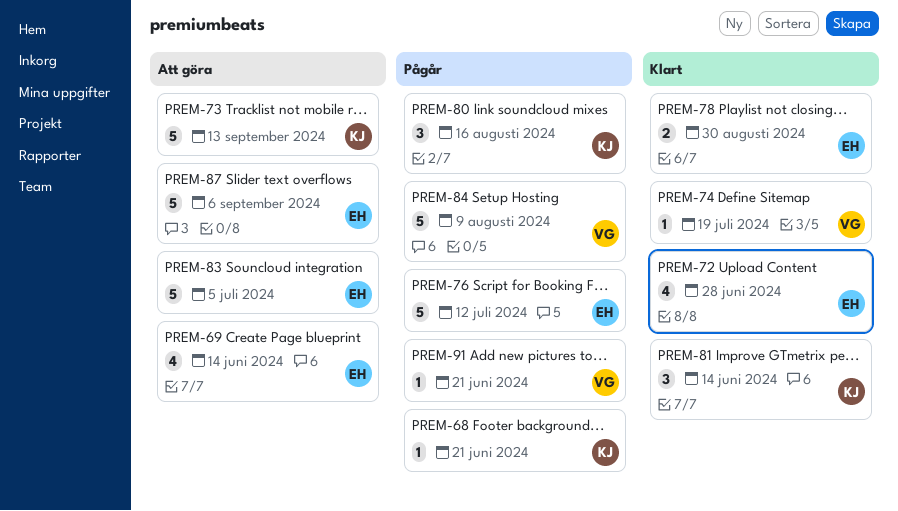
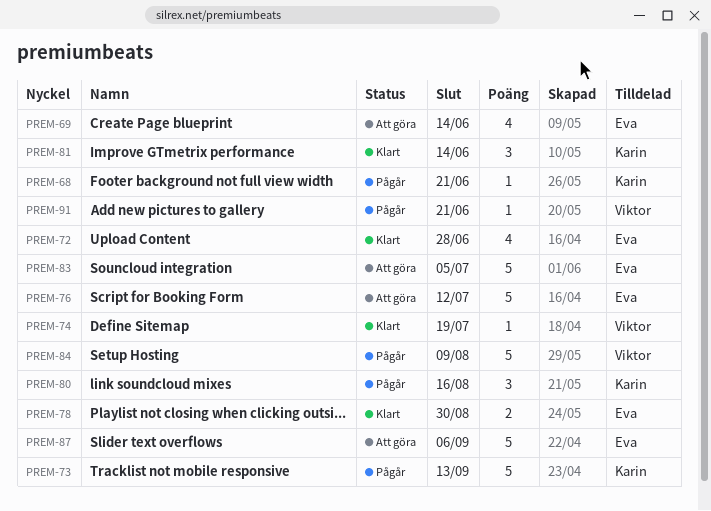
PREM-73, status: Att göra -> Pågår
PREM-76, status: Pågår -> Att göra

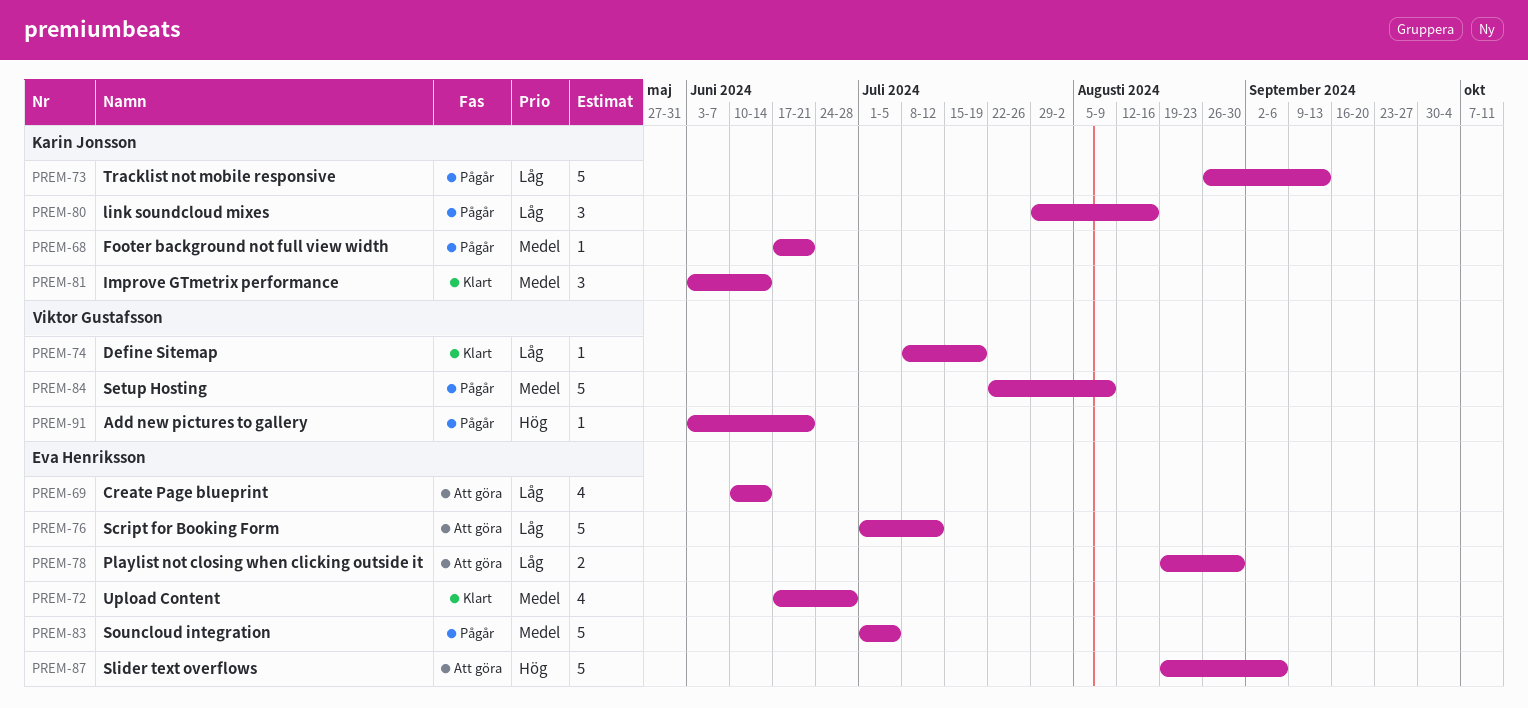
PREM-78, status: Klart -> Att göra
PREM-83, status: Att göra -> Pågår

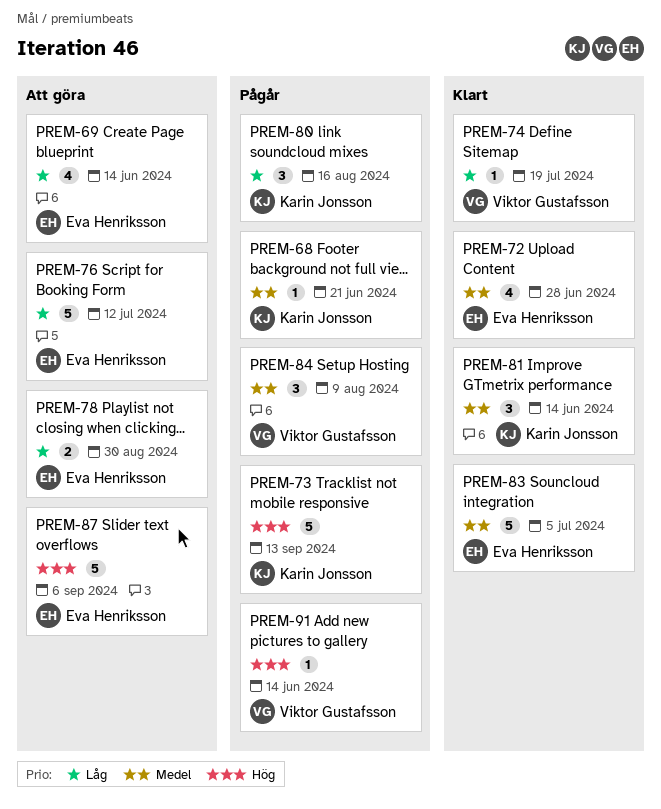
PREM-73, priority: Låg -> Hög
PREM-83, status: Pågår -> Klart
PREM-84, estimate: 5 -> 3
PREM-91, due: Jun 21 -> Jun 14

